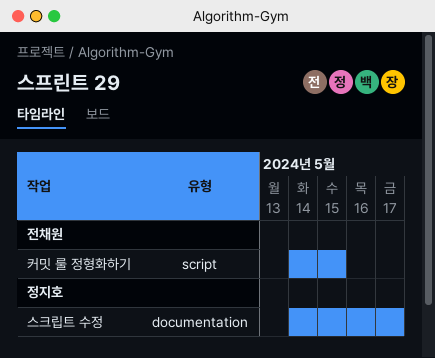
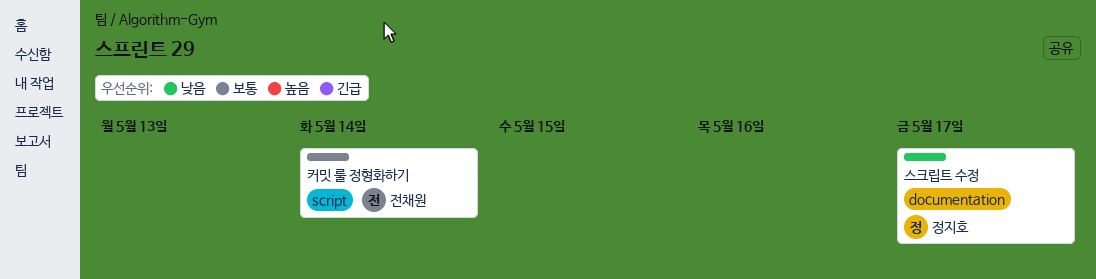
커밋 룰 정형화하기, due: May 15 -> May 14

